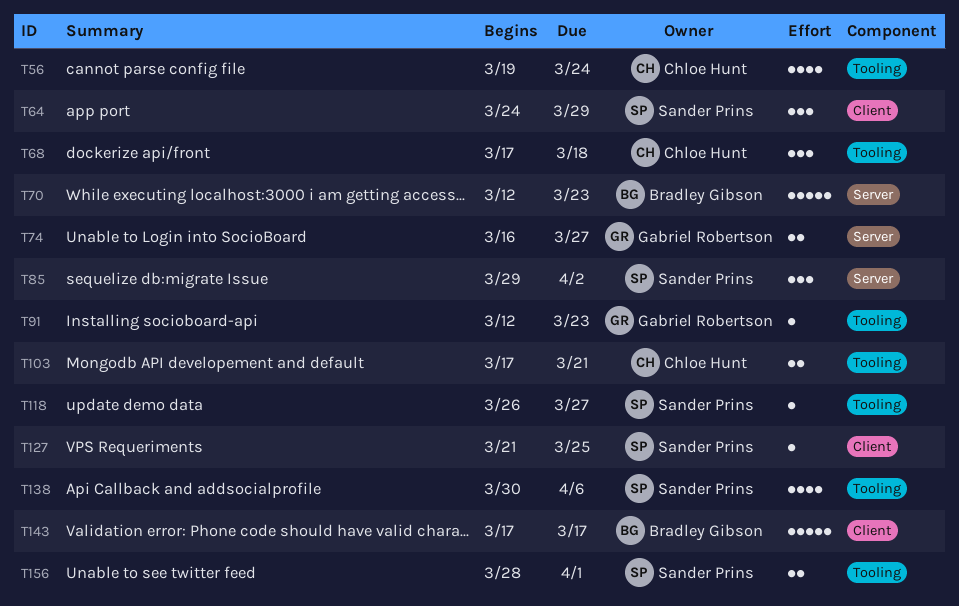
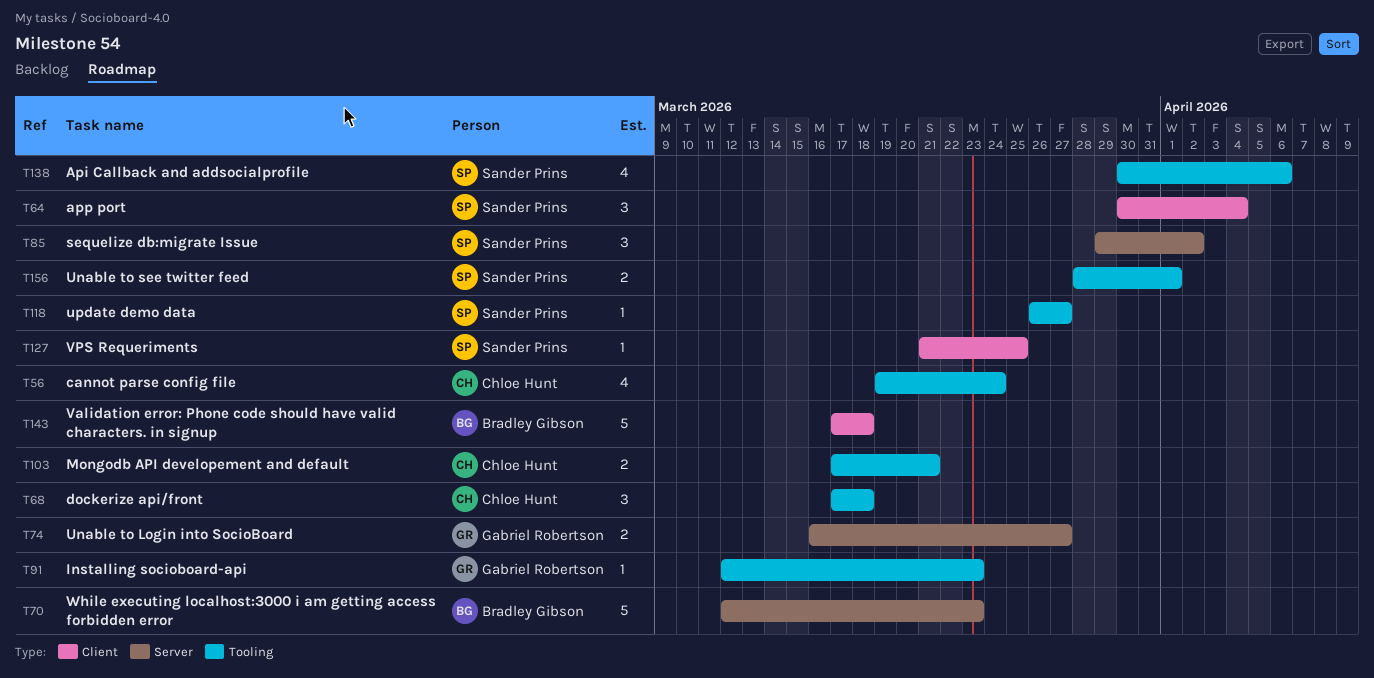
T64, start: Mar 24 -> Mar 30
T64, due: Mar 29 -> Apr 4
T143, due: Mar 17 -> Mar 18

